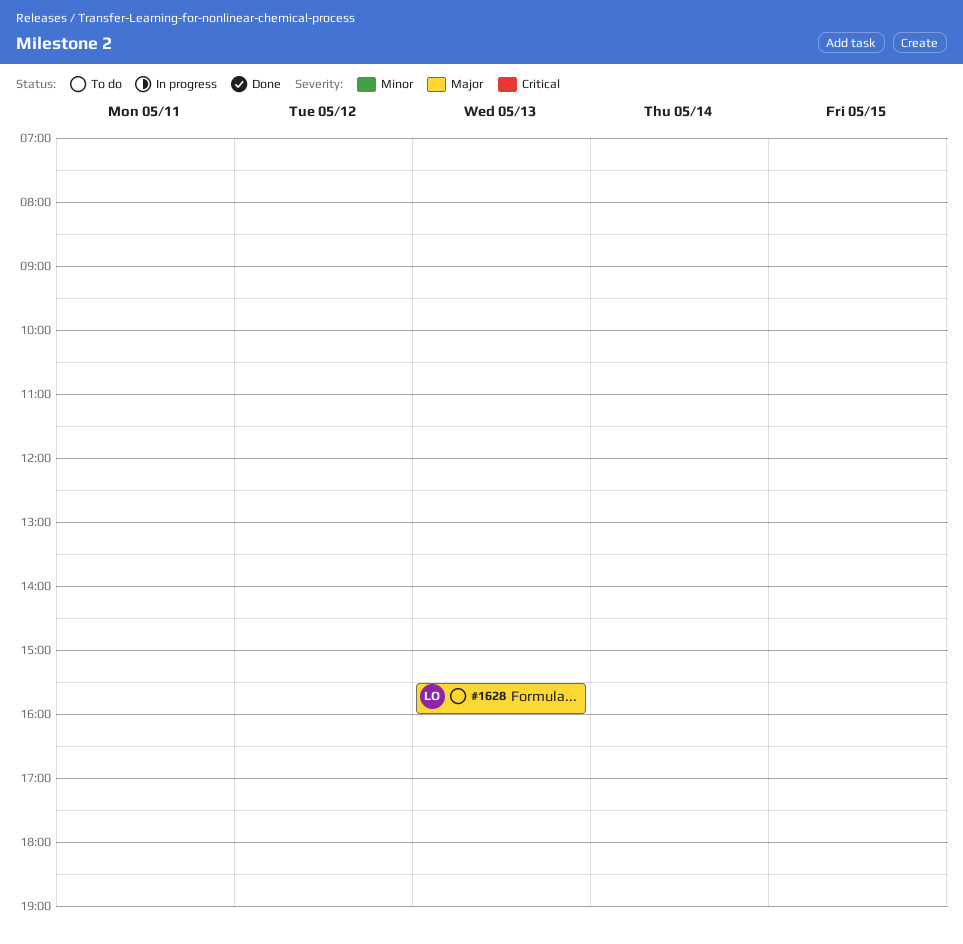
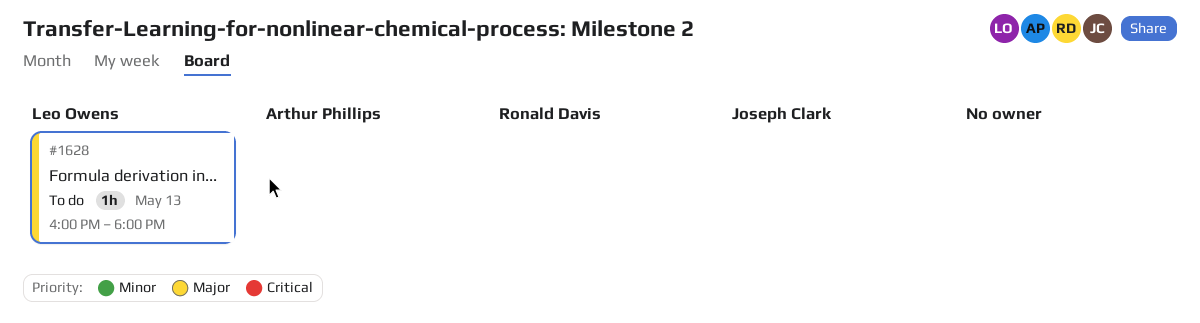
#1628, begins: 15:30 -> 16:00
#1628, ends: 16:00 -> 18:00

